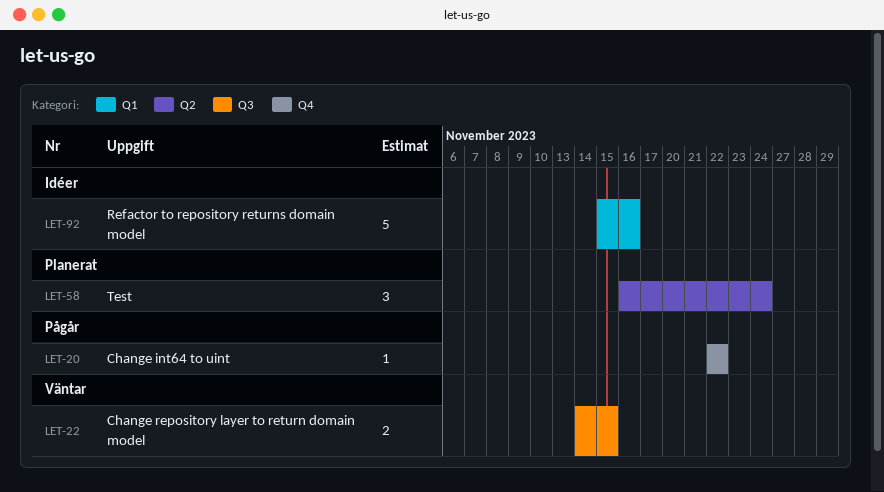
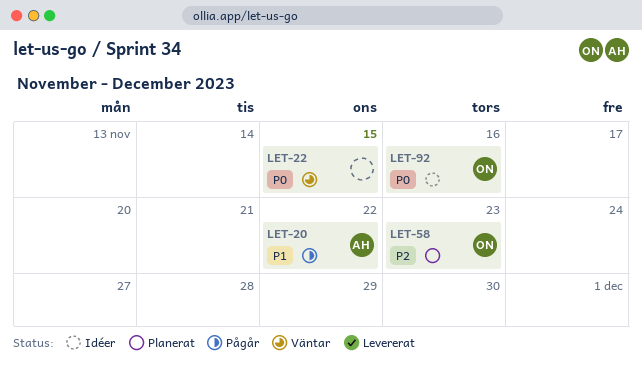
LET-58, due: Nov 24 -> Nov 23

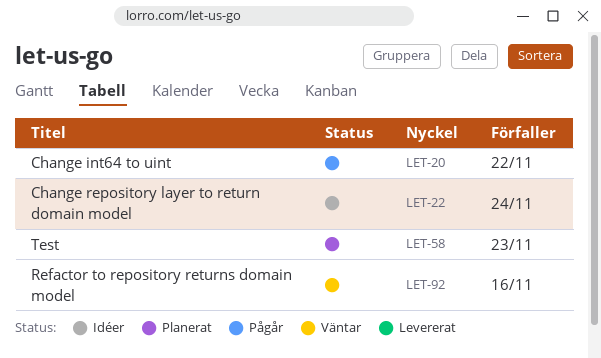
LET-22, status: Väntar -> Idéer
LET-22, due: Nov 15 -> Nov 24
LET-92, status: Idéer -> Väntar

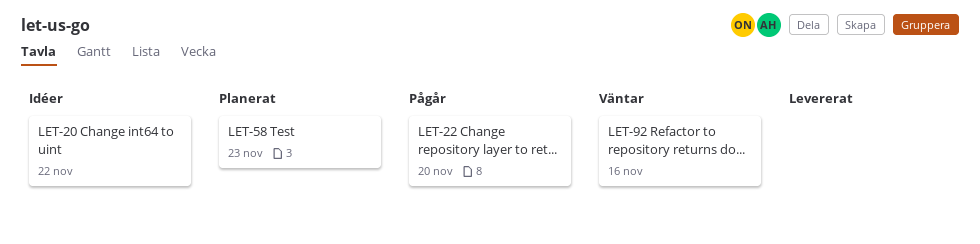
LET-20, status: Pågår -> Idéer
LET-22, status: Idéer -> Pågår
LET-22, due: Nov 24 -> Nov 20

